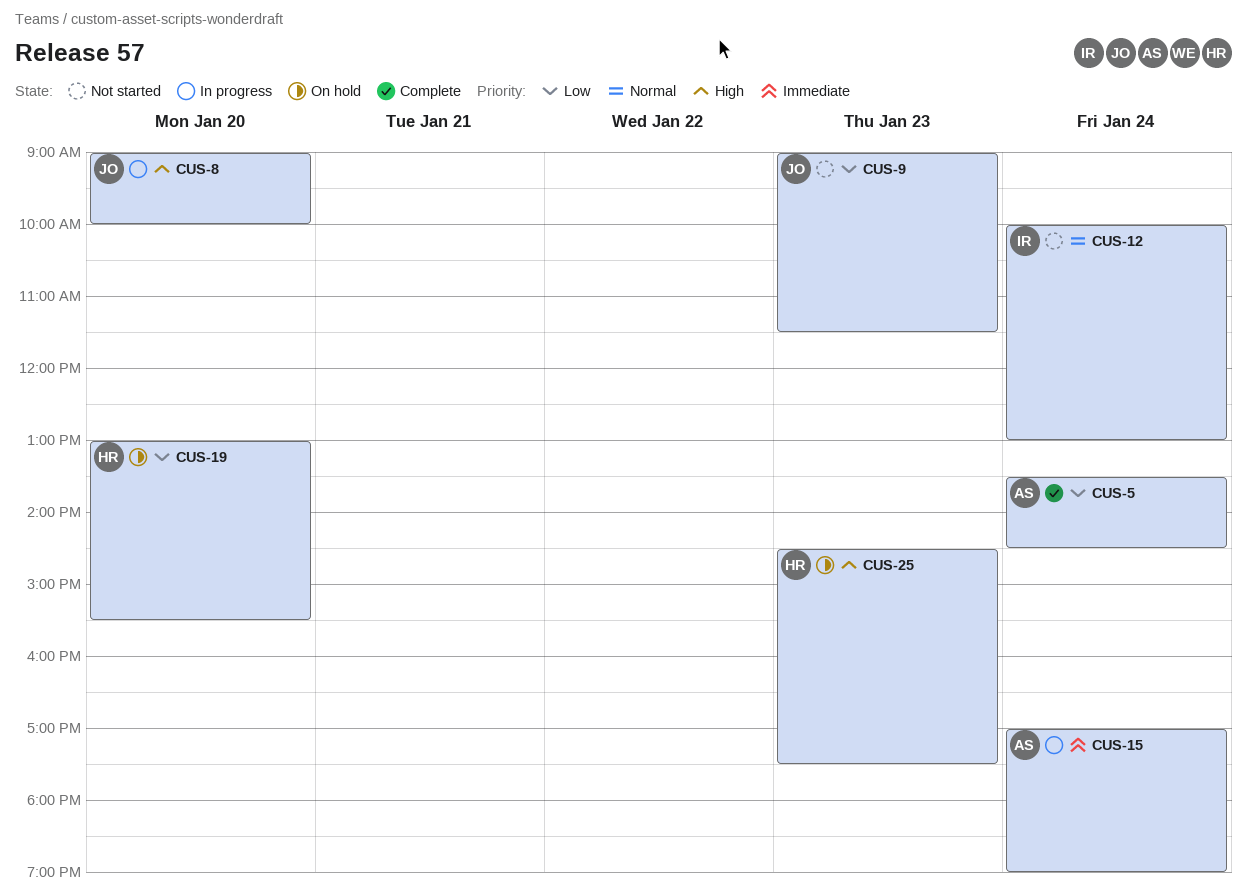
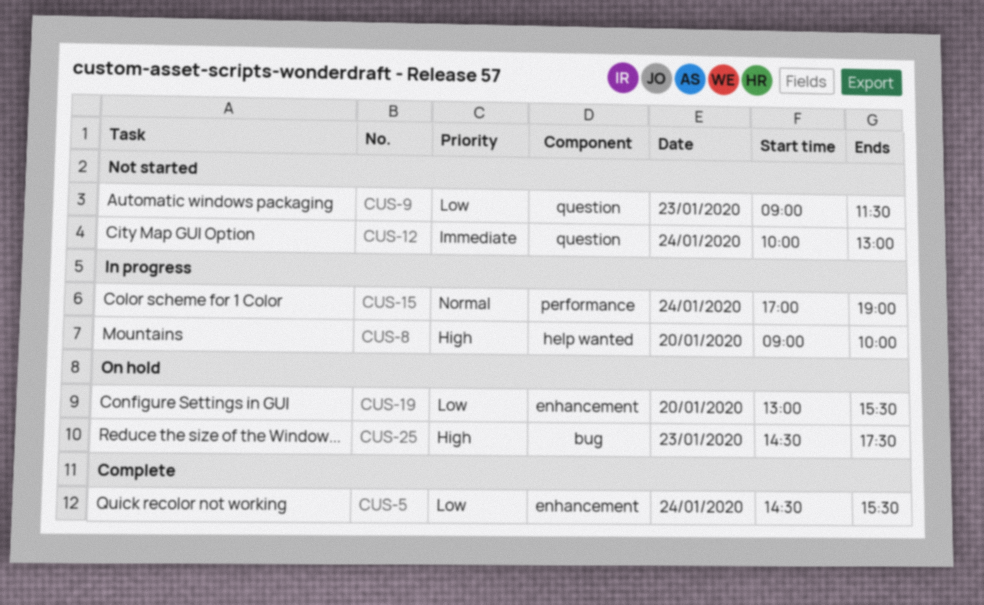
CUS-5, begins: 13:30 -> 14:30
CUS-5, ends: 14:30 -> 15:30
CUS-12, priority: Normal -> Immediate
CUS-15, priority: Immediate -> Normal

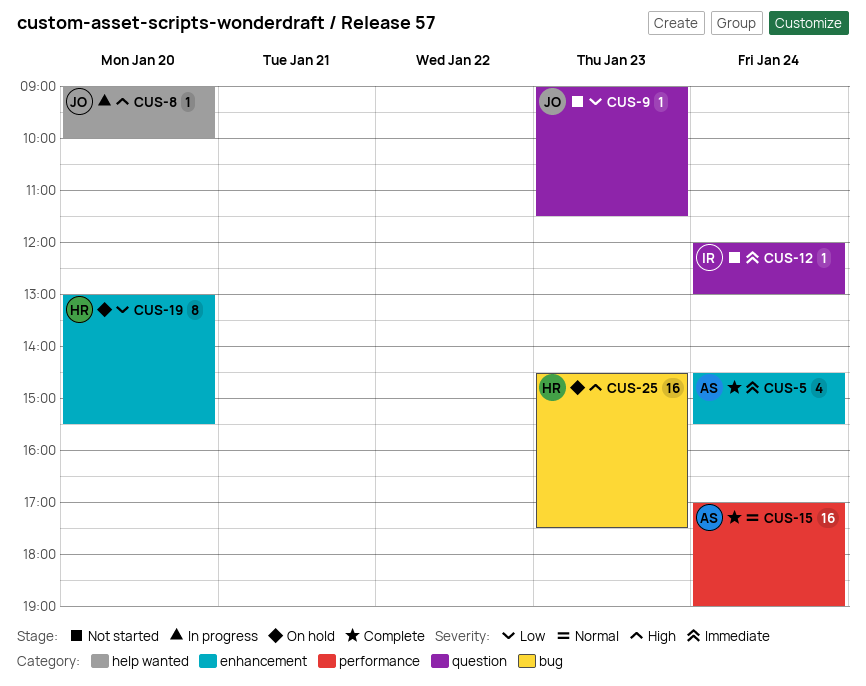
CUS-5, priority: Low -> Immediate
CUS-12, begins: 10:00 -> 12:00
CUS-15, status: In progress -> Complete

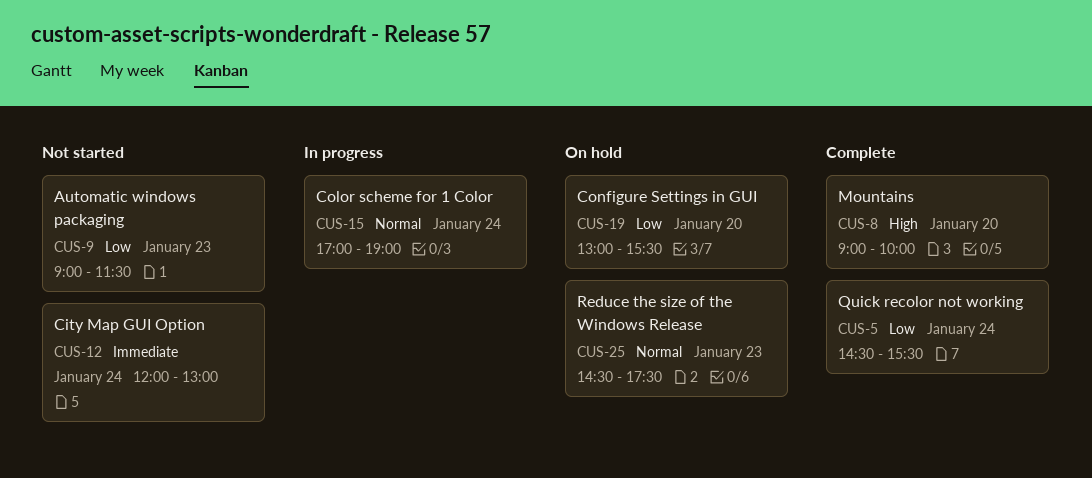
CUS-5, priority: Immediate -> Low
CUS-8, status: In progress -> Complete
CUS-15, status: Complete -> In progress
CUS-25, priority: High -> Normal

